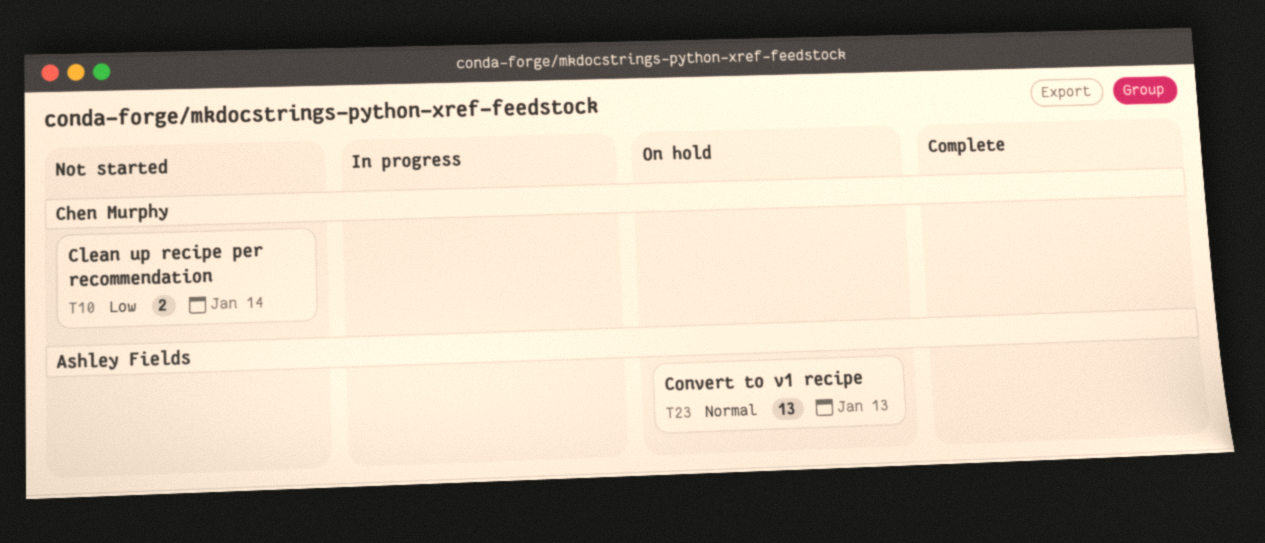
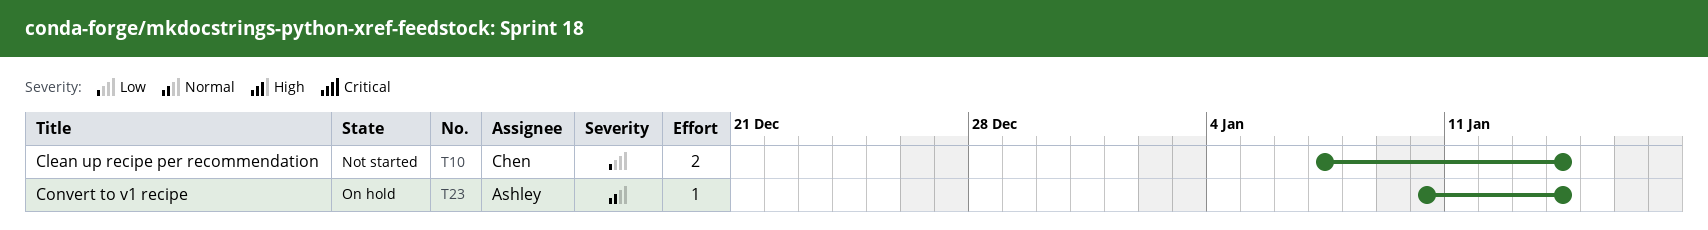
T23, estimate: 13 -> 1
T23, due: Jan 13 -> Jan 14

